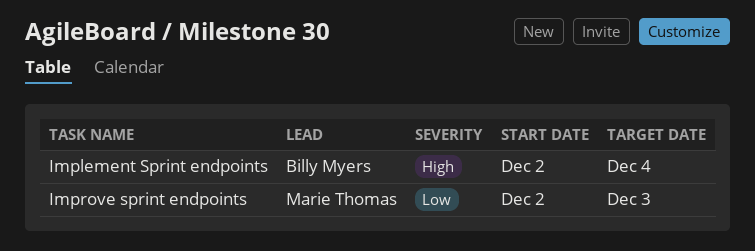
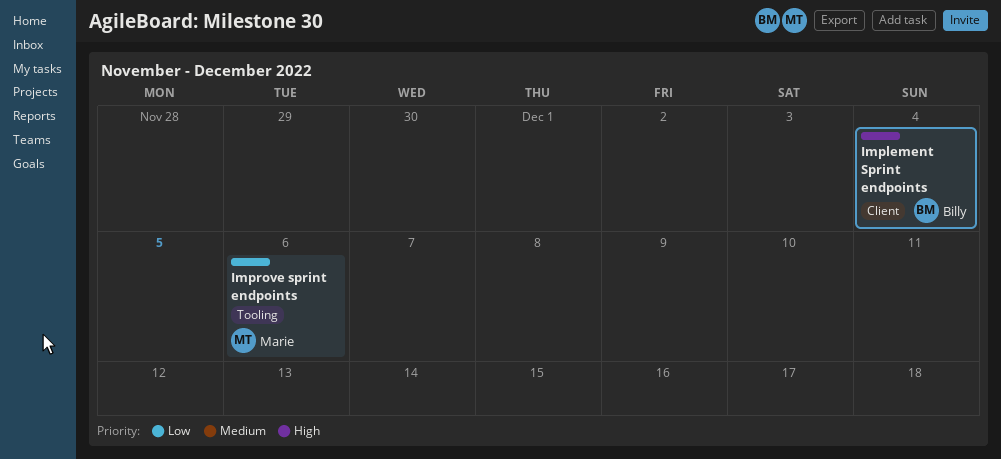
Improve sprint endpoints, due: Dec 3 -> Dec 6

